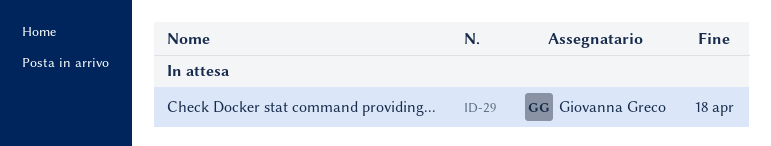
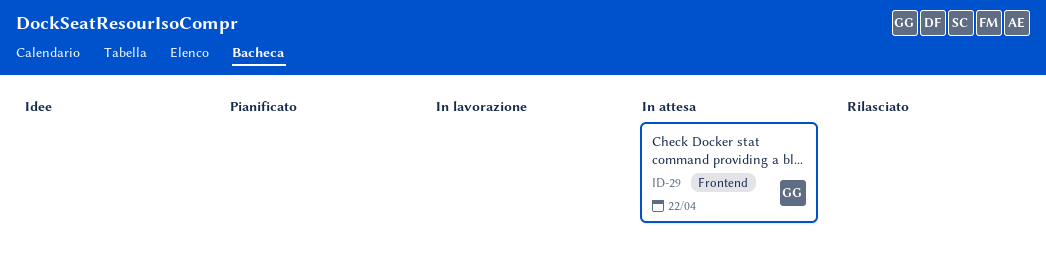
ID-29, due: Apr 18 -> Apr 22

